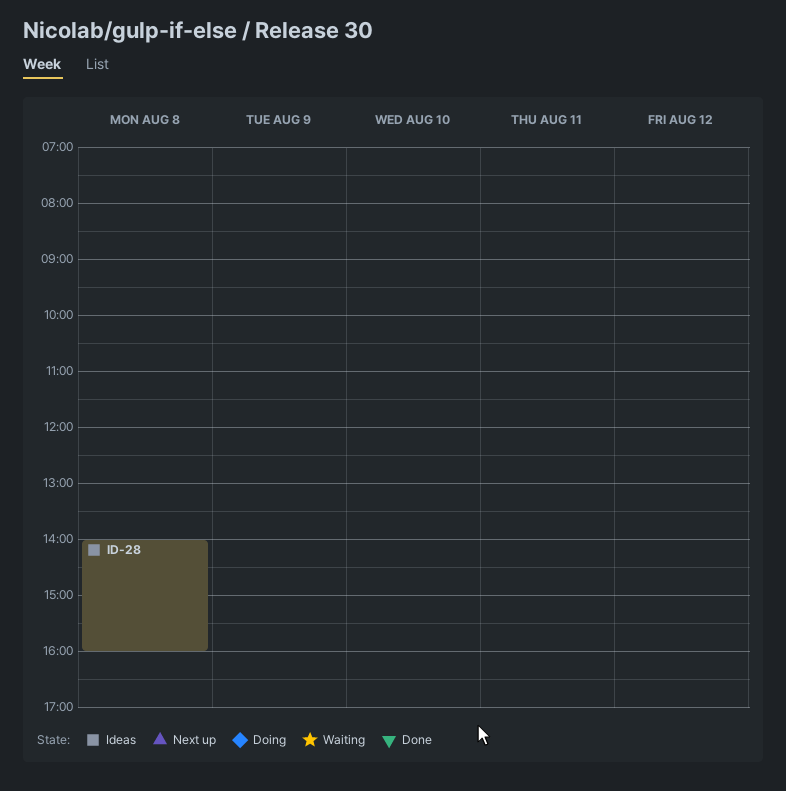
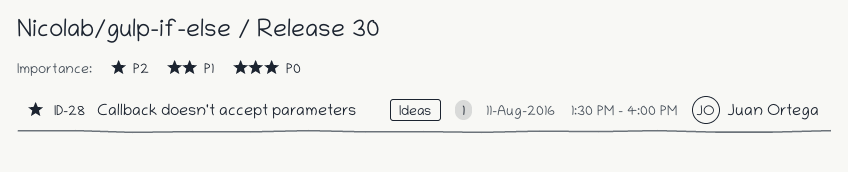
ID-28, day: Aug 8 -> Aug 11
ID-28, begins: 14:00 -> 13:30

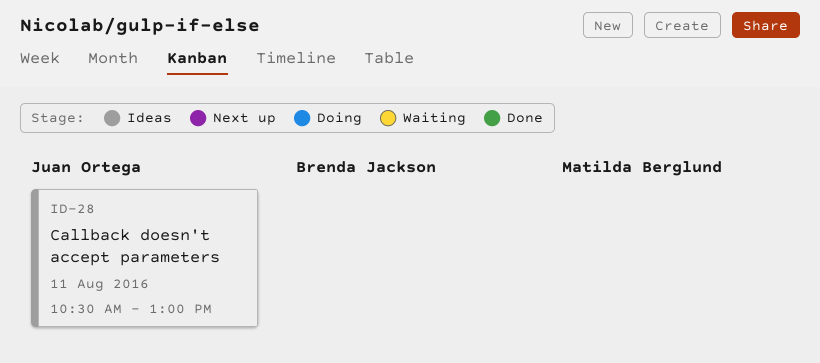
ID-28, begins: 13:30 -> 10:30
ID-28, ends: 16:00 -> 13:00

